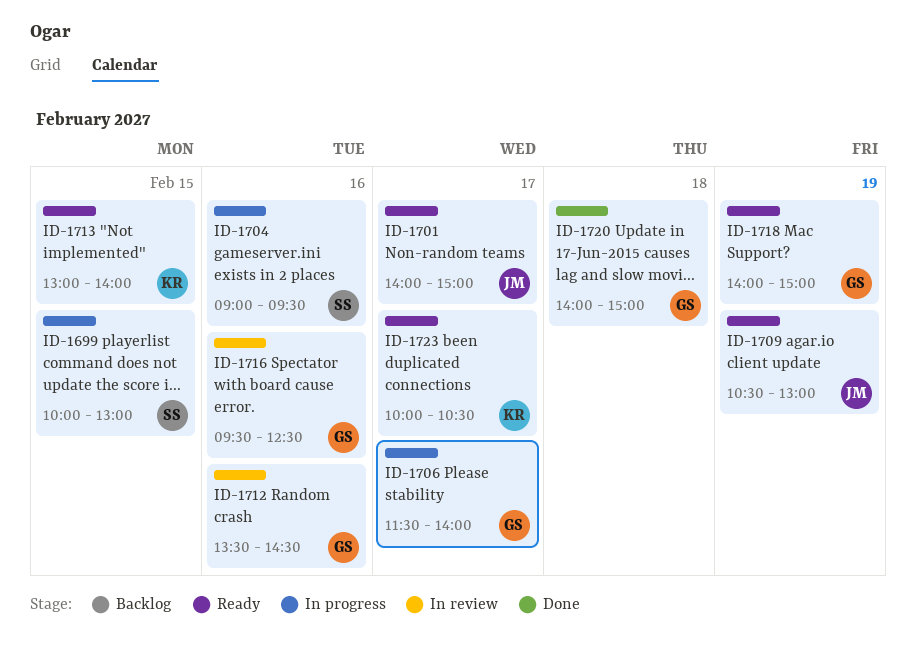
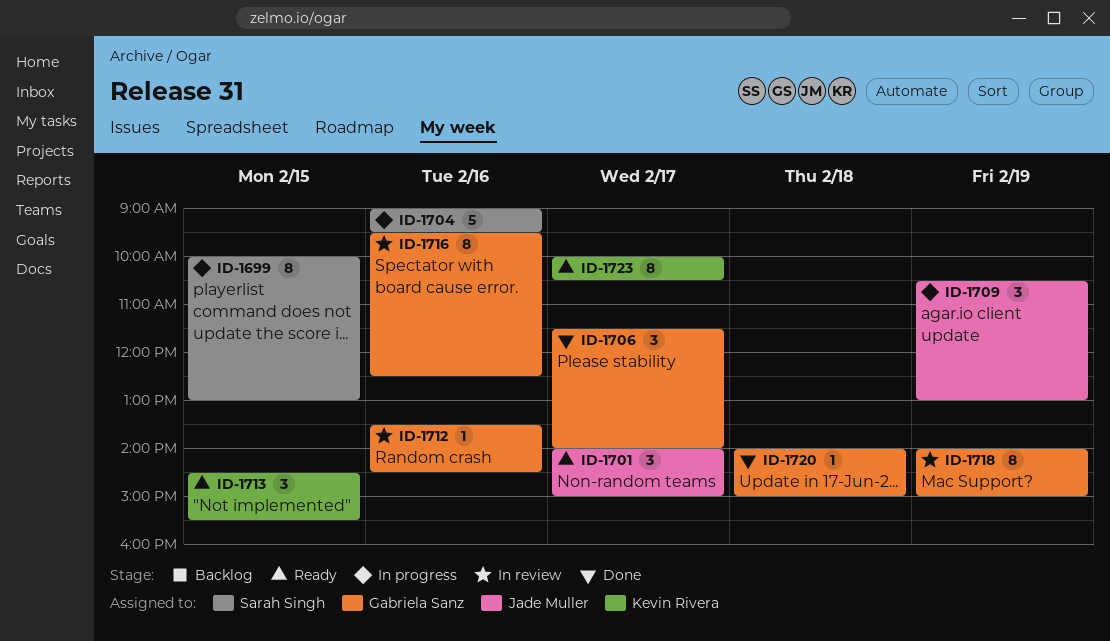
ID-1706, status: In progress -> Done
ID-1709, status: Ready -> In progress
ID-1713, begins: 13:00 -> 14:30
ID-1713, ends: 14:00 -> 15:30
ID-1718, status: Ready -> In review

